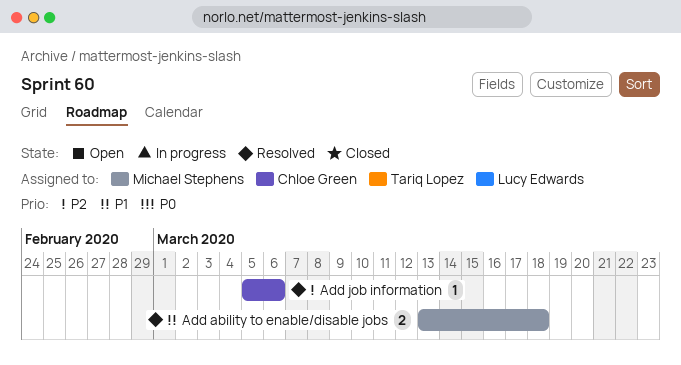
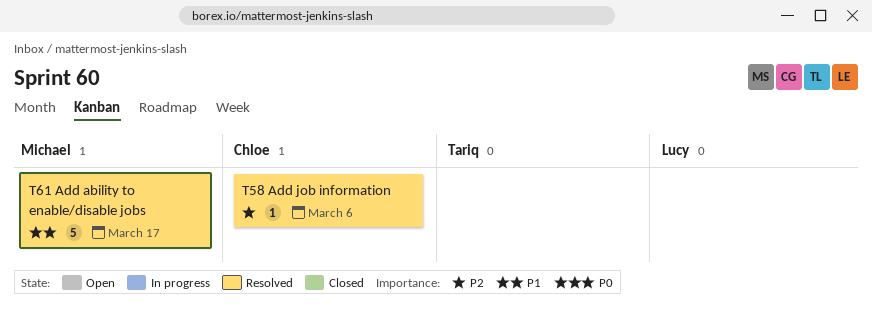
Add ability to enable/disable jobs, estimate: 2 -> 5
Add ability to enable/disable jobs, due: Mar 18 -> Mar 17

